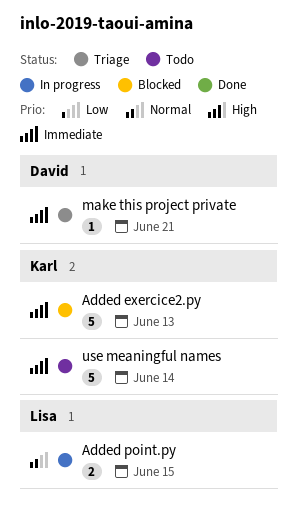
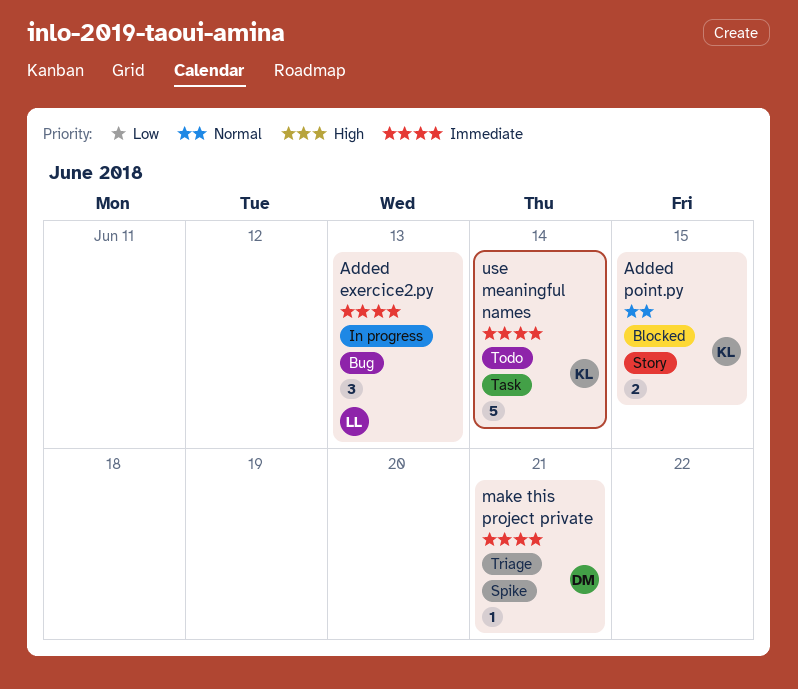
Added exercice2.py, status: Blocked -> In progress
Added exercice2.py, owner: Karl -> Lisa
Added exercice2.py, estimate: 5 -> 3
Added point.py, status: In progress -> Blocked
Added point.py, owner: Lisa -> Karl

